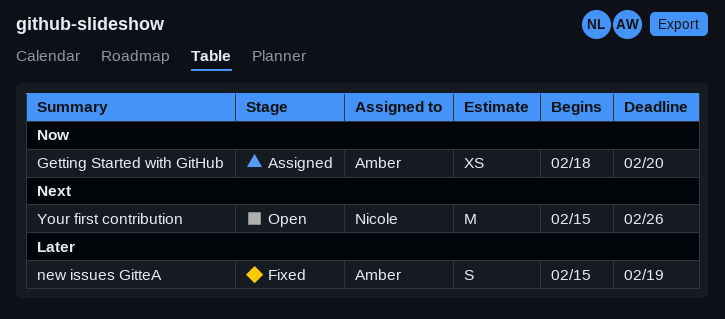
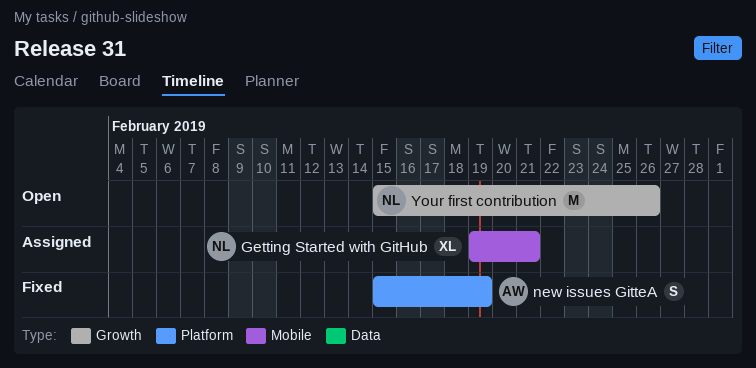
Getting Started with GitHub, owner: Amber -> Nicole
Getting Started with GitHub, estimate: XS -> XL
Getting Started with GitHub, start: Feb 18 -> Feb 19
Getting Started with GitHub, due: Feb 20 -> Feb 21

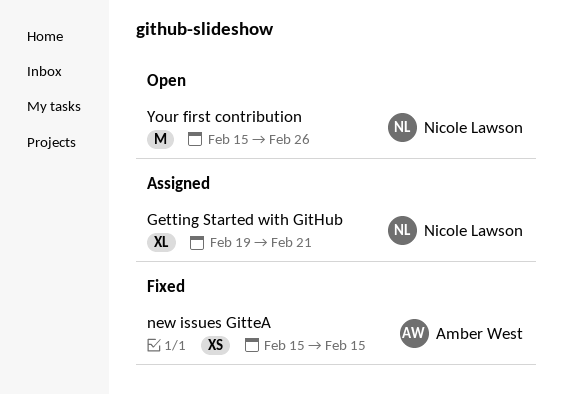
new issues GitteA, estimate: S -> XS
new issues GitteA, due: Feb 19 -> Feb 15

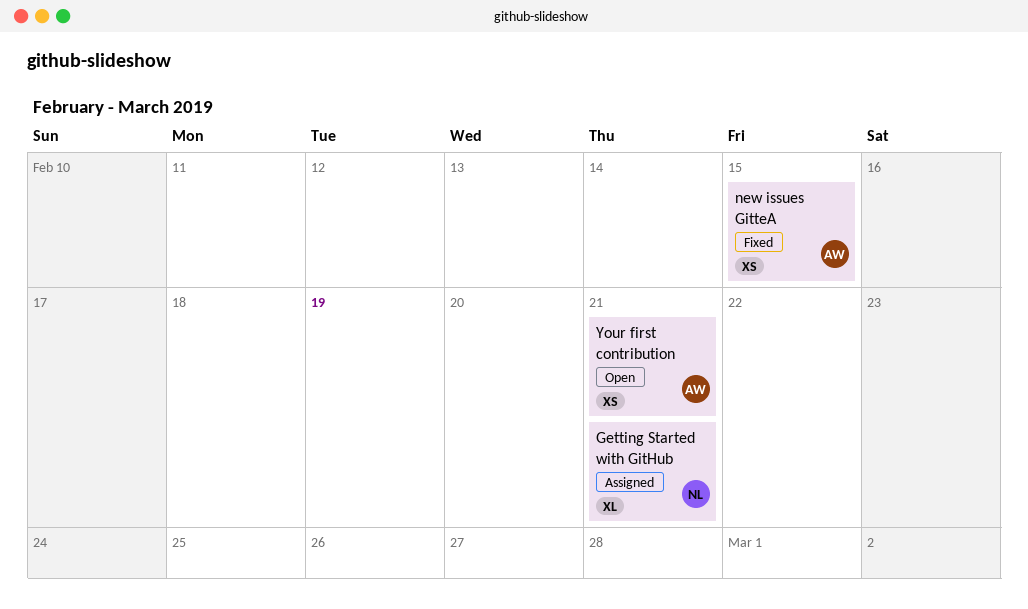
Your first contribution, owner: Nicole Lawson -> Amber West
Your first contribution, estimate: M -> XS
Your first contribution, due: Feb 26 -> Feb 21

